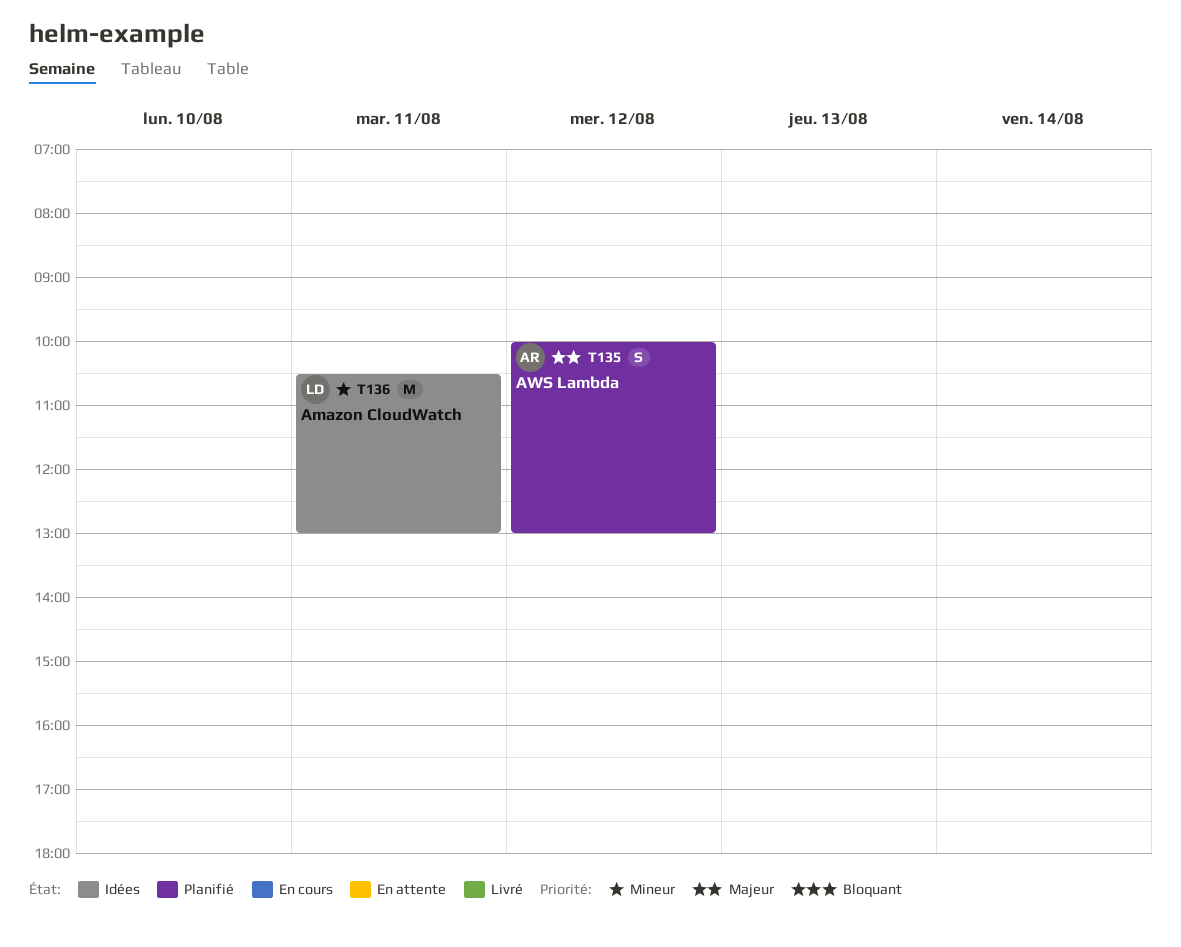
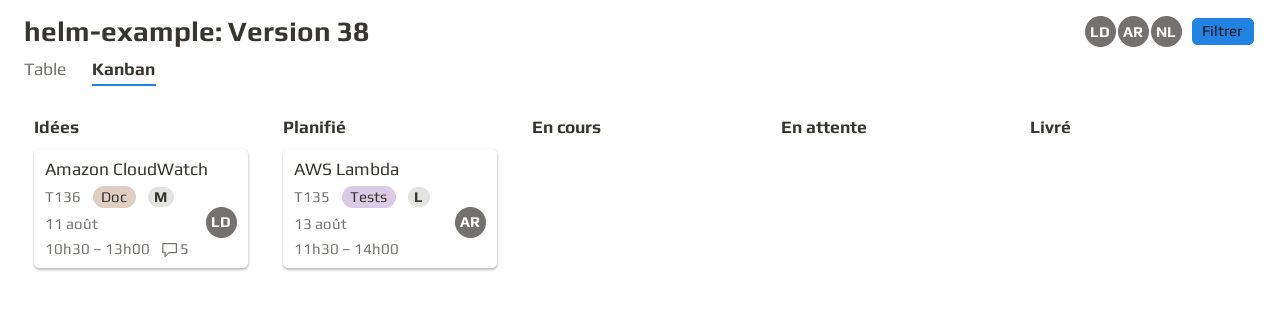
T135, estimate: S -> L
T135, day: Aug 12 -> Aug 13
T135, begins: 10:00 -> 11:30
T135, ends: 13:00 -> 14:00

